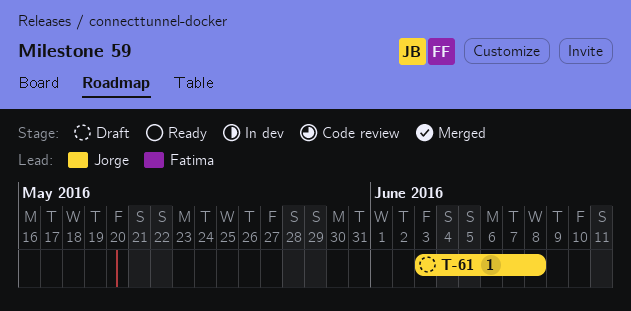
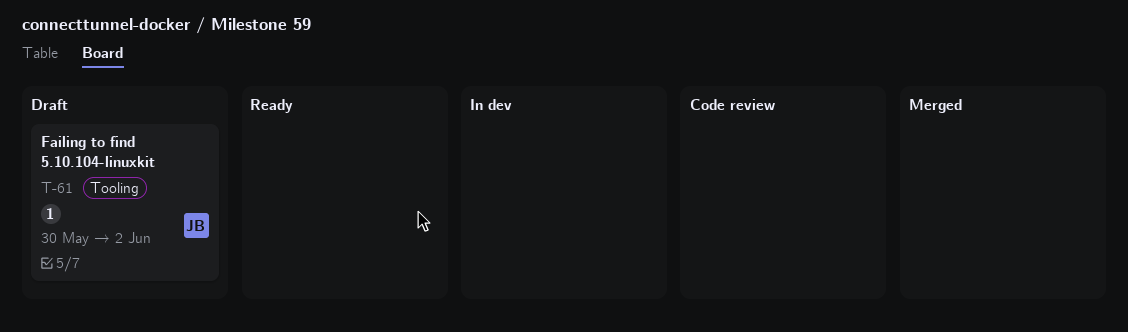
T-61, start: Jun 3 -> May 30
T-61, due: Jun 8 -> Jun 2

